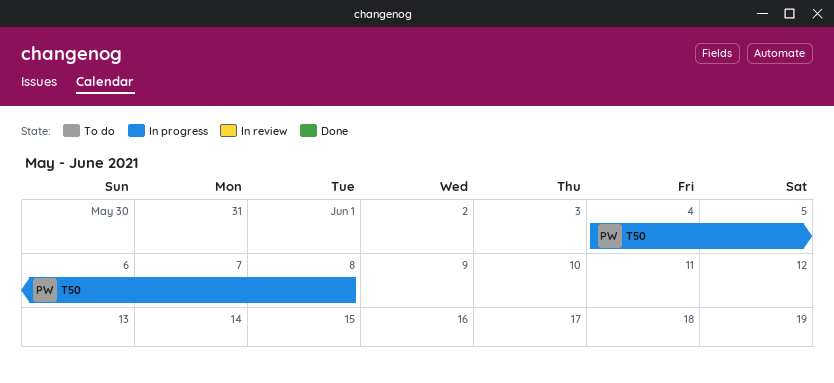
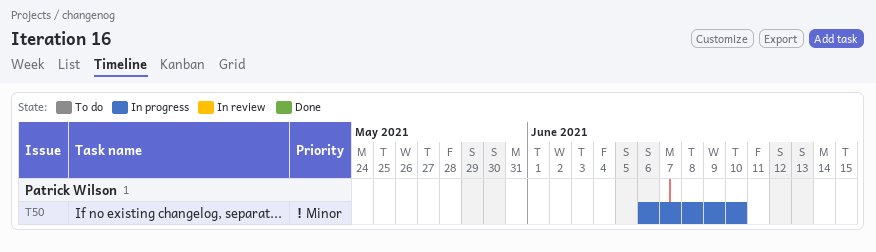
T50, start: Jun 4 -> Jun 6
T50, due: Jun 8 -> Jun 10

